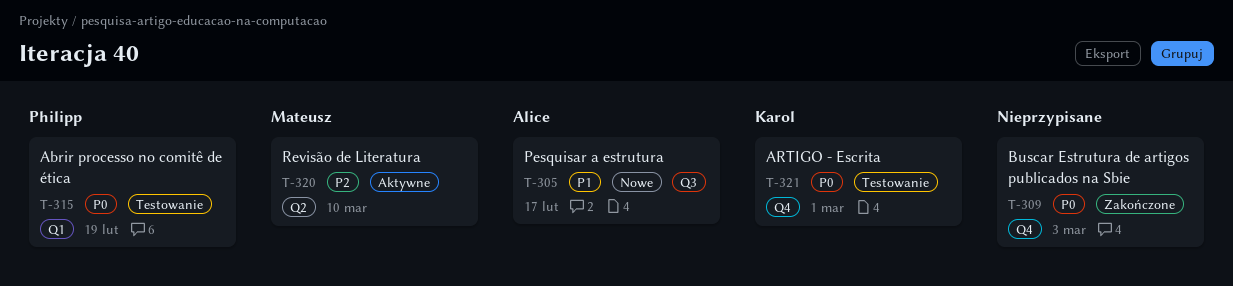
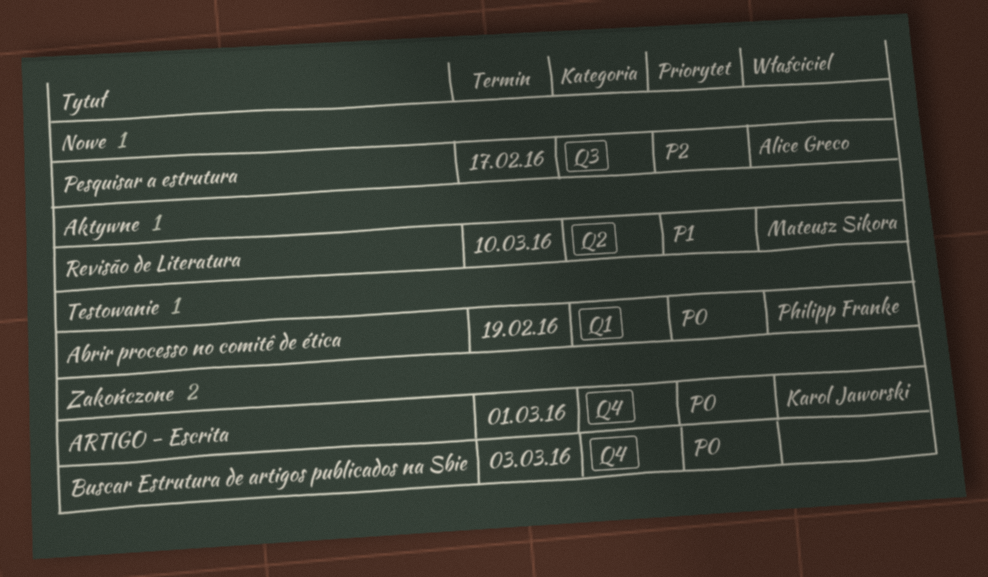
ARTIGO - Escrita, status: Testowanie -> Zakończone
Pesquisar a estrutura, priority: P1 -> P2
Revisão de Literatura, priority: P2 -> P1

